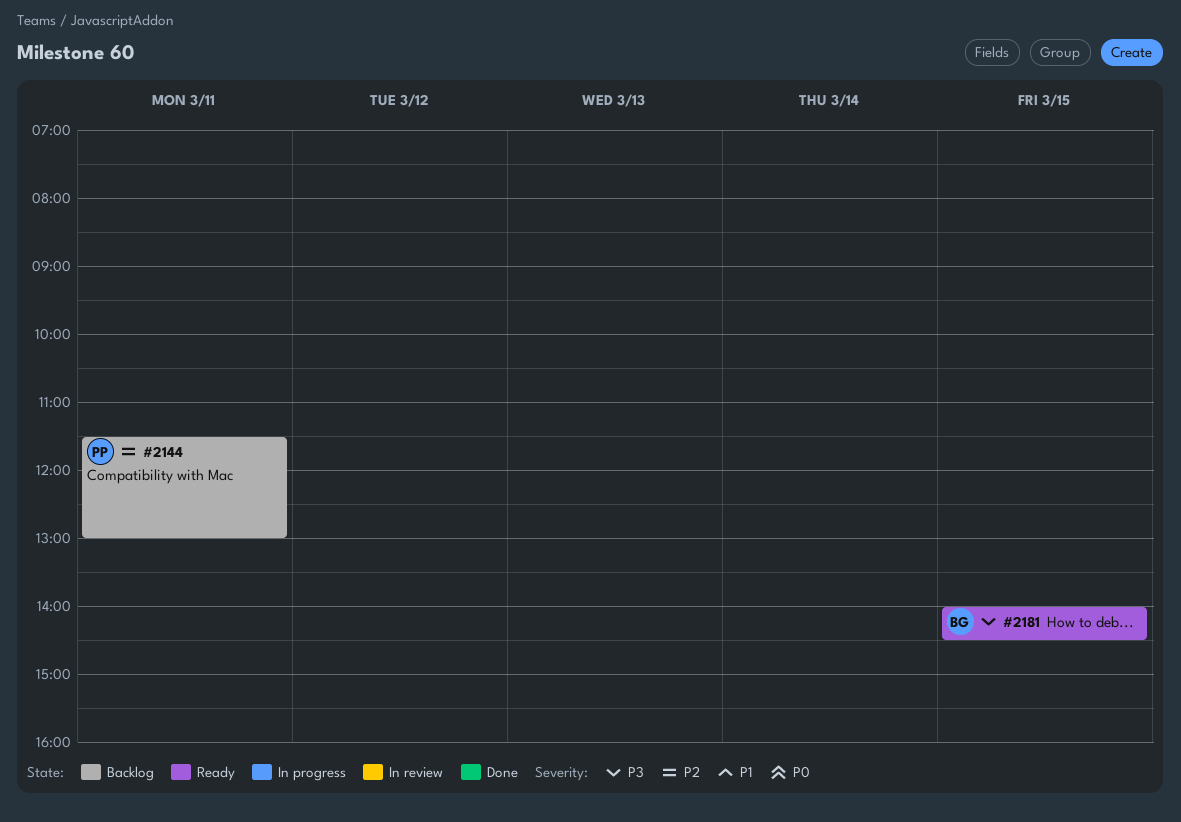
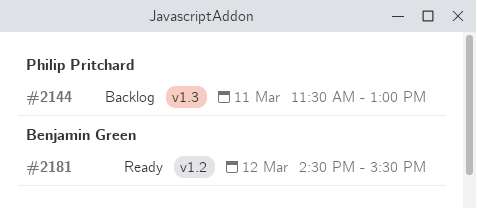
#2181, day: Mar 15 -> Mar 12
#2181, begins: 14:00 -> 14:30
#2181, ends: 14:30 -> 15:30

